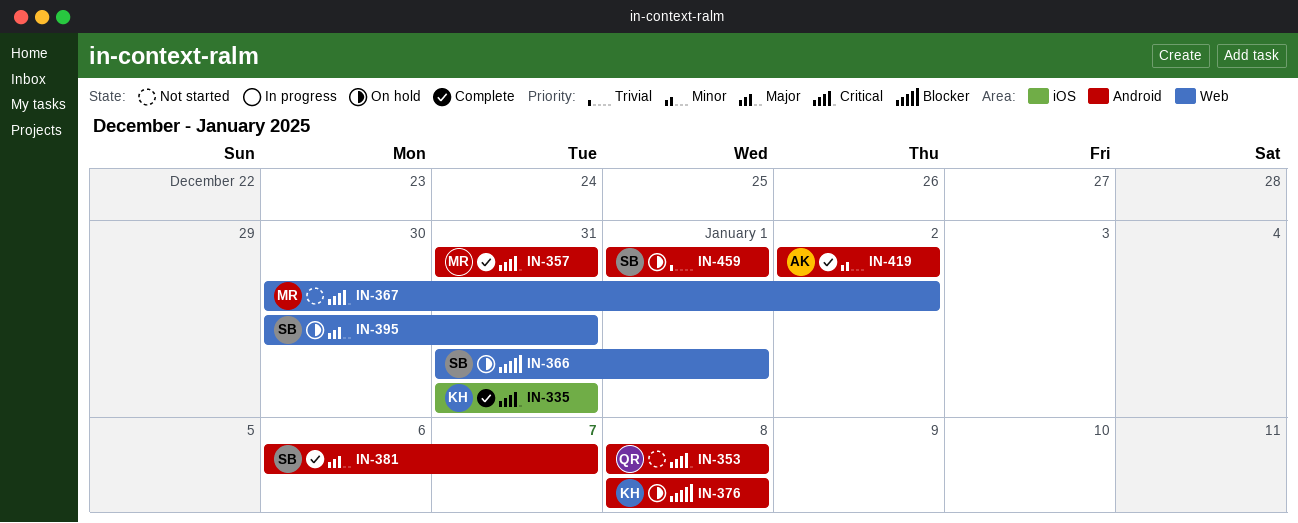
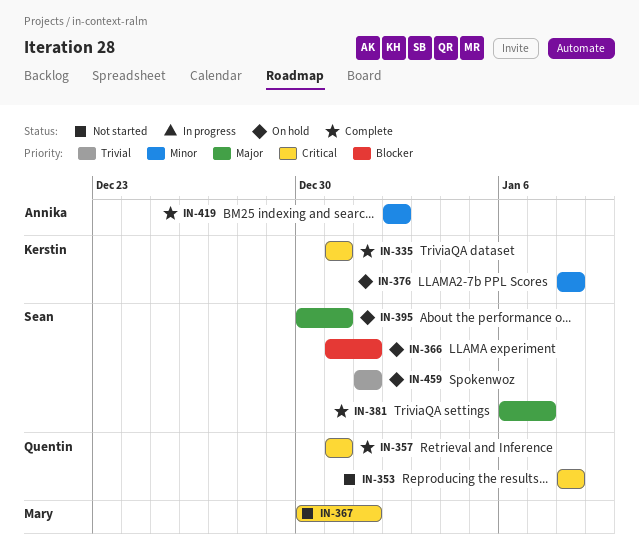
IN-357, owner: Mary -> Quentin
IN-367, due: Jan 2 -> Jan 1
IN-376, priority: Blocker -> Minor

